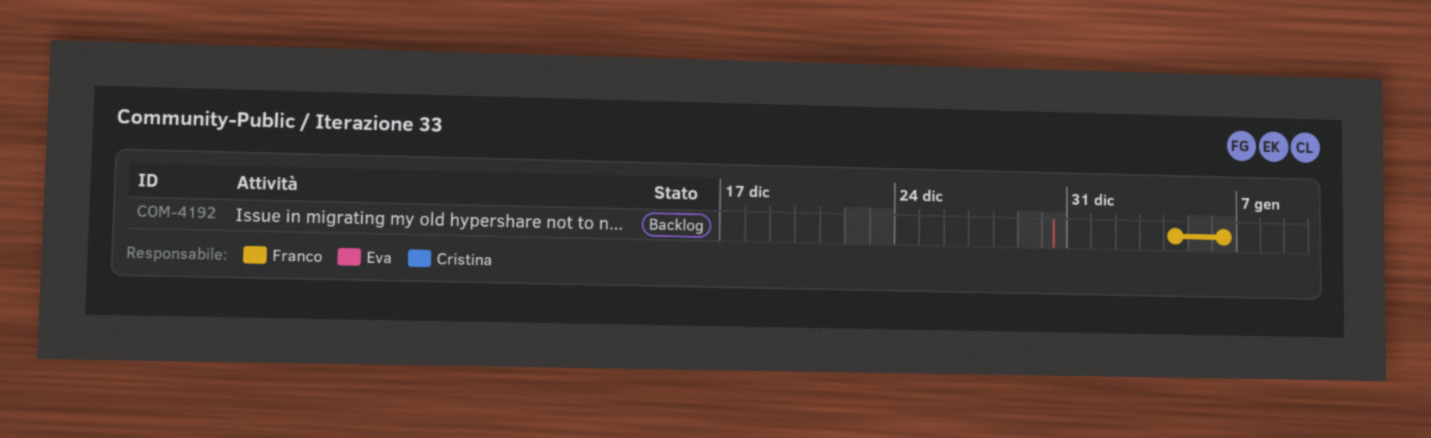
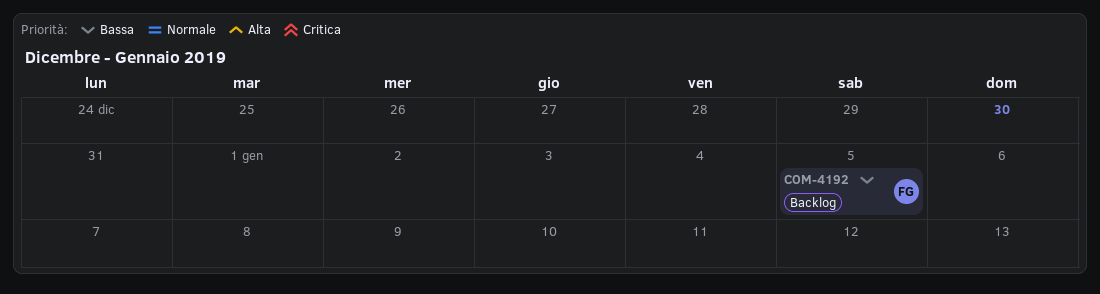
COM-4192, due: Jan 6 -> Jan 5

